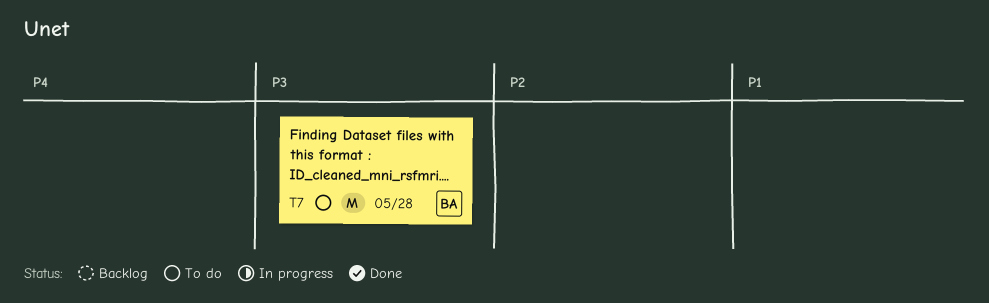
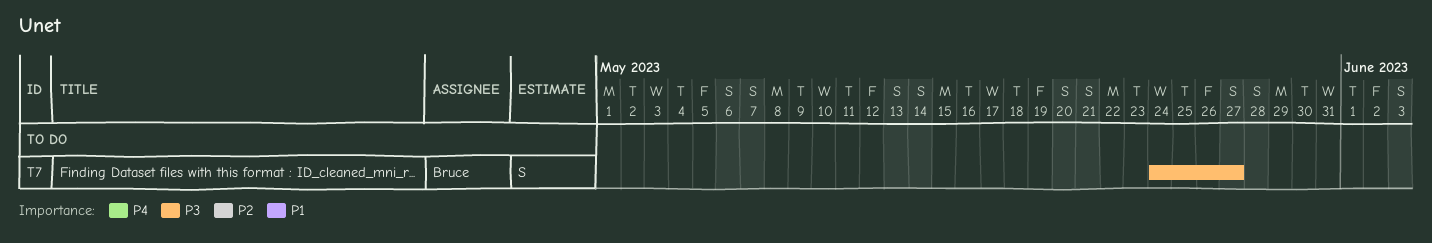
T7, estimate: M -> S
T7, due: May 28 -> May 27

